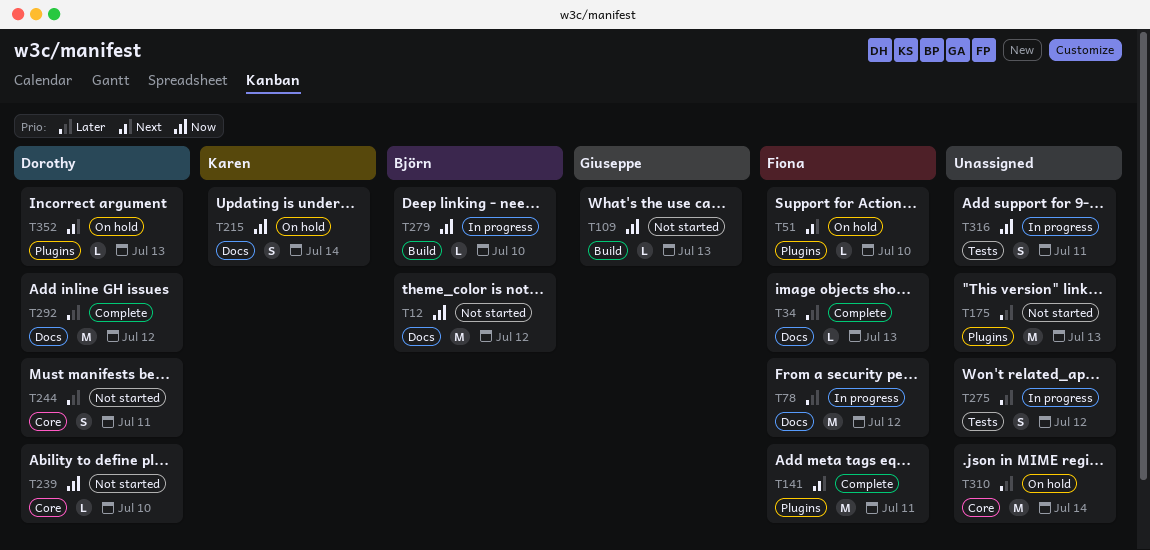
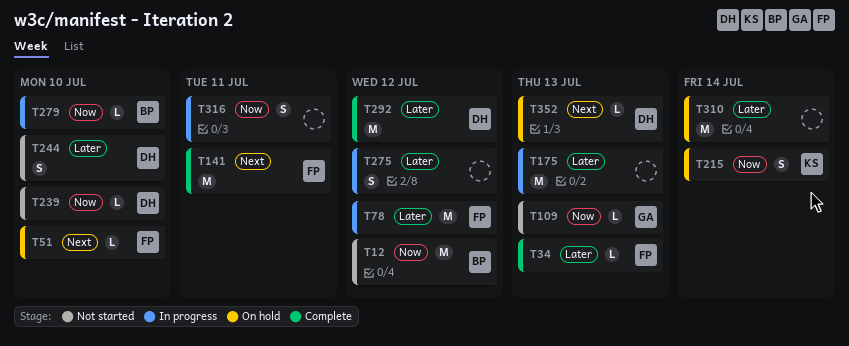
T175, status: Not started -> In progress
T244, due: Jul 11 -> Jul 10

